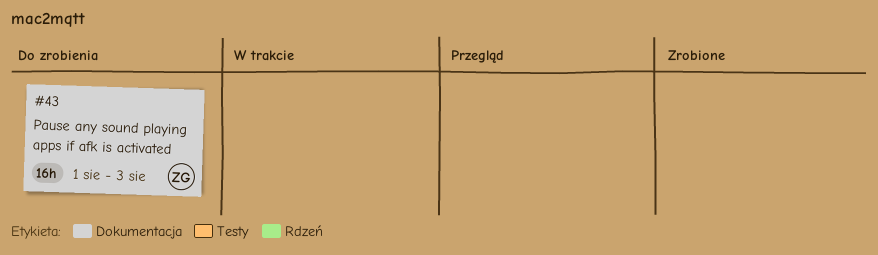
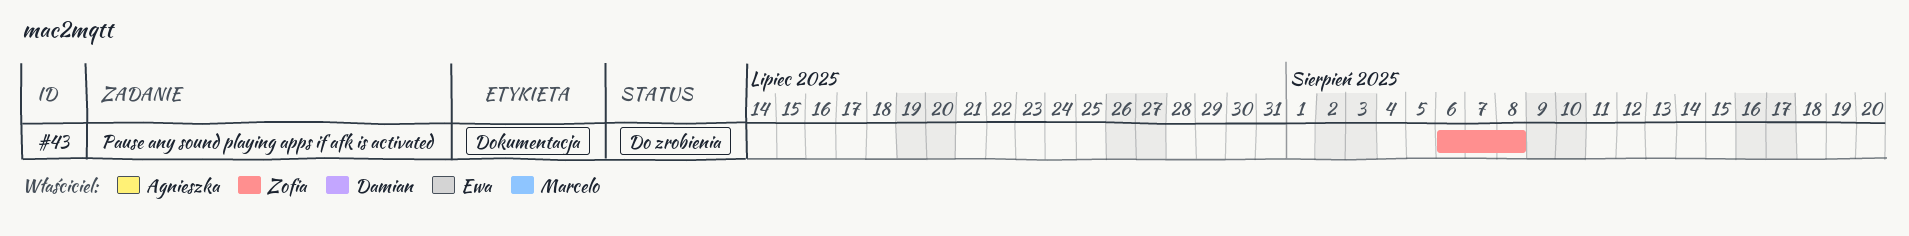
#43, start: Aug 1 -> Aug 6
#43, due: Aug 3 -> Aug 8

